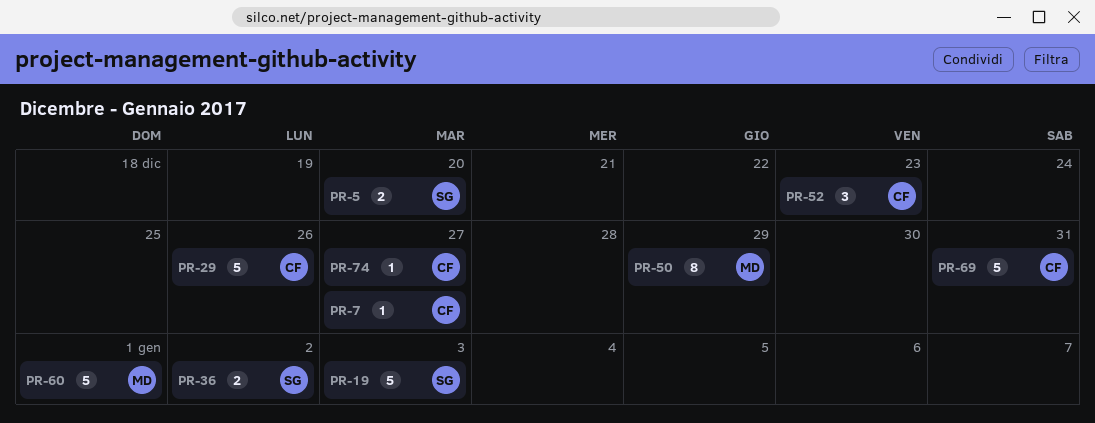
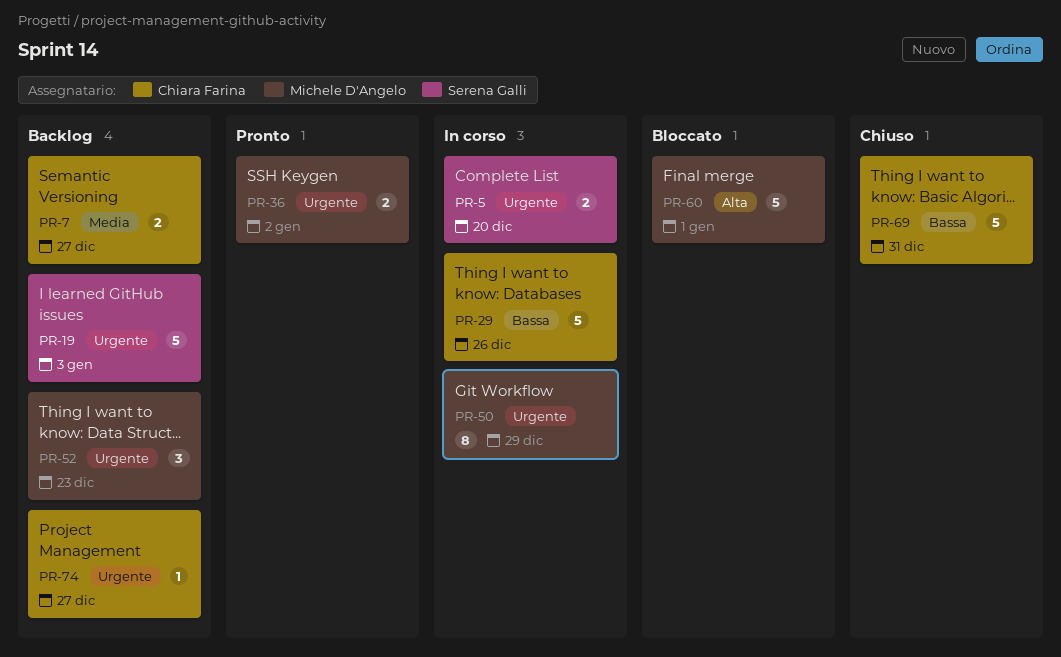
PR-7, estimate: 1 -> 2
PR-36, owner: Serena Galli -> Michele D'Angelo
PR-52, owner: Chiara Farina -> Michele D'Angelo

